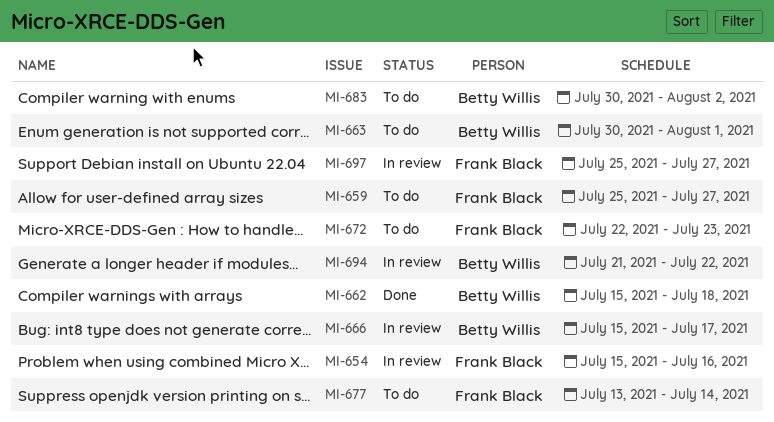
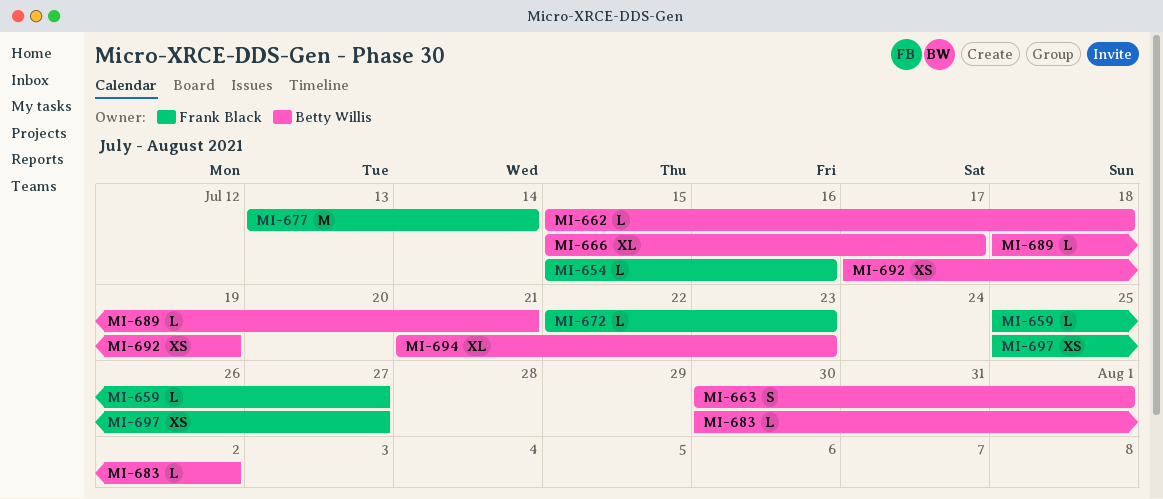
MI-689: none -> present
MI-692: none -> present
MI-694, due: Jul 22 -> Jul 23

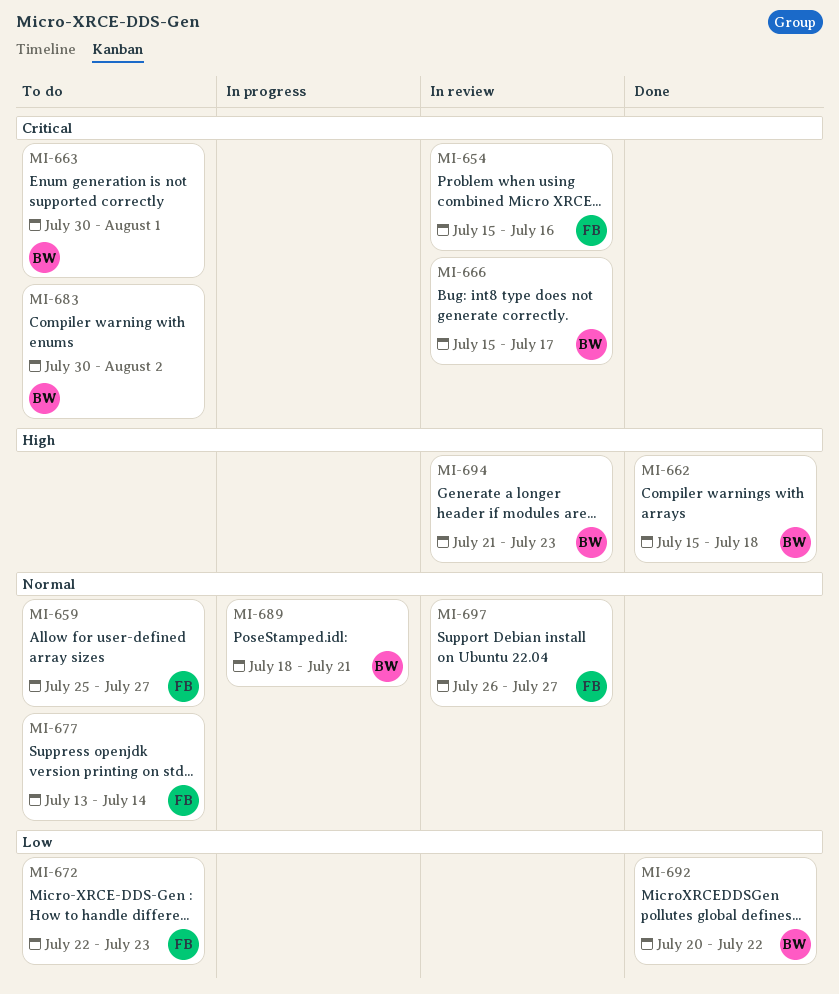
MI-692, start: Jul 17 -> Jul 20
MI-692, due: Jul 19 -> Jul 22
MI-697, start: Jul 25 -> Jul 26

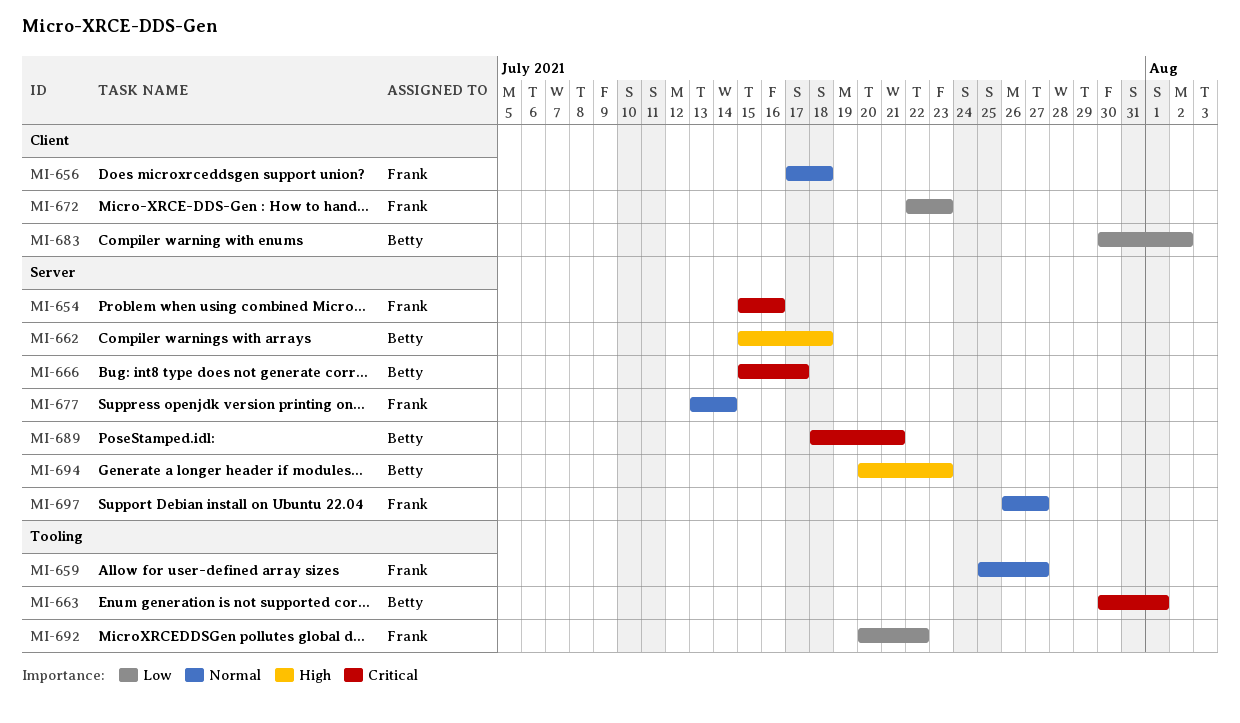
MI-656: none -> present
MI-683, priority: Critical -> Low
MI-689, priority: Normal -> Critical
MI-692, owner: Betty -> Frank
MI-694, start: Jul 21 -> Jul 20

